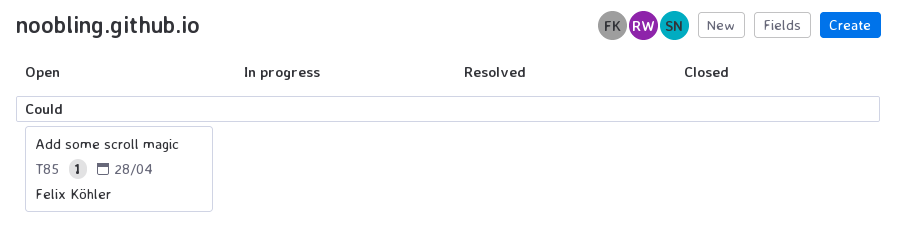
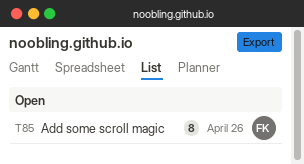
T85, estimate: 1 -> 8
T85, due: Apr 28 -> Apr 26

